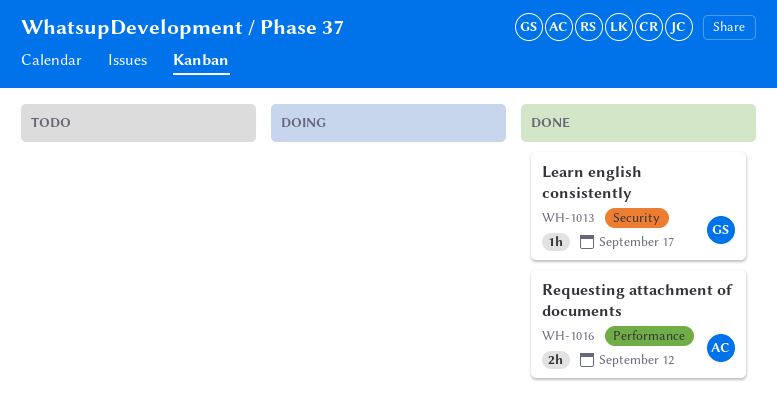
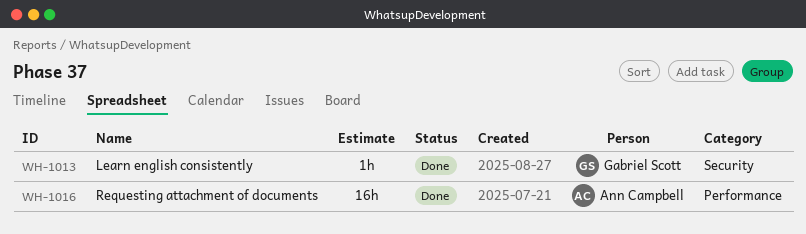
WH-1016, estimate: 2h -> 16h

